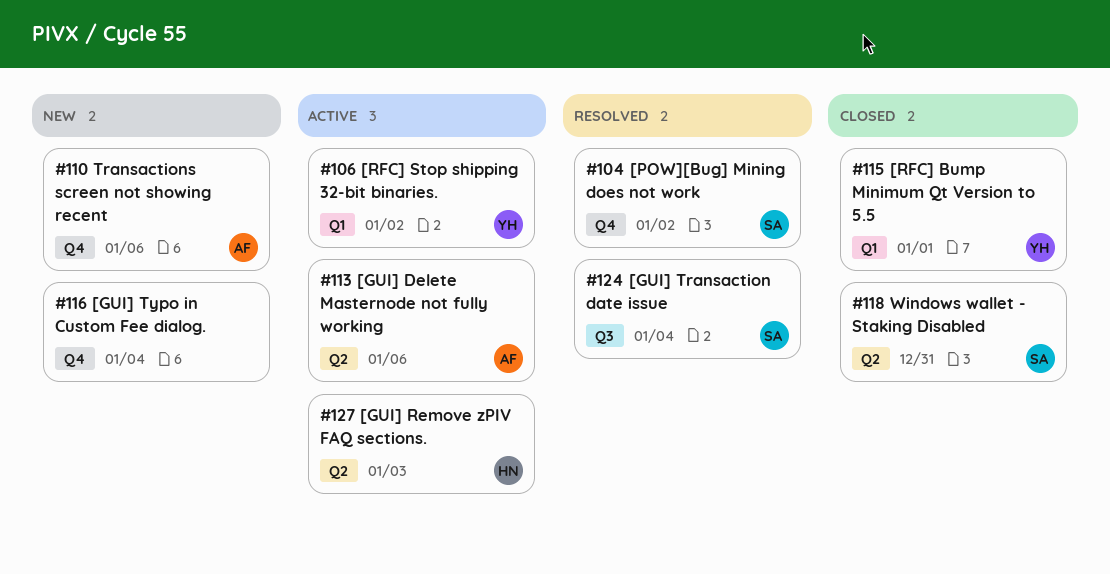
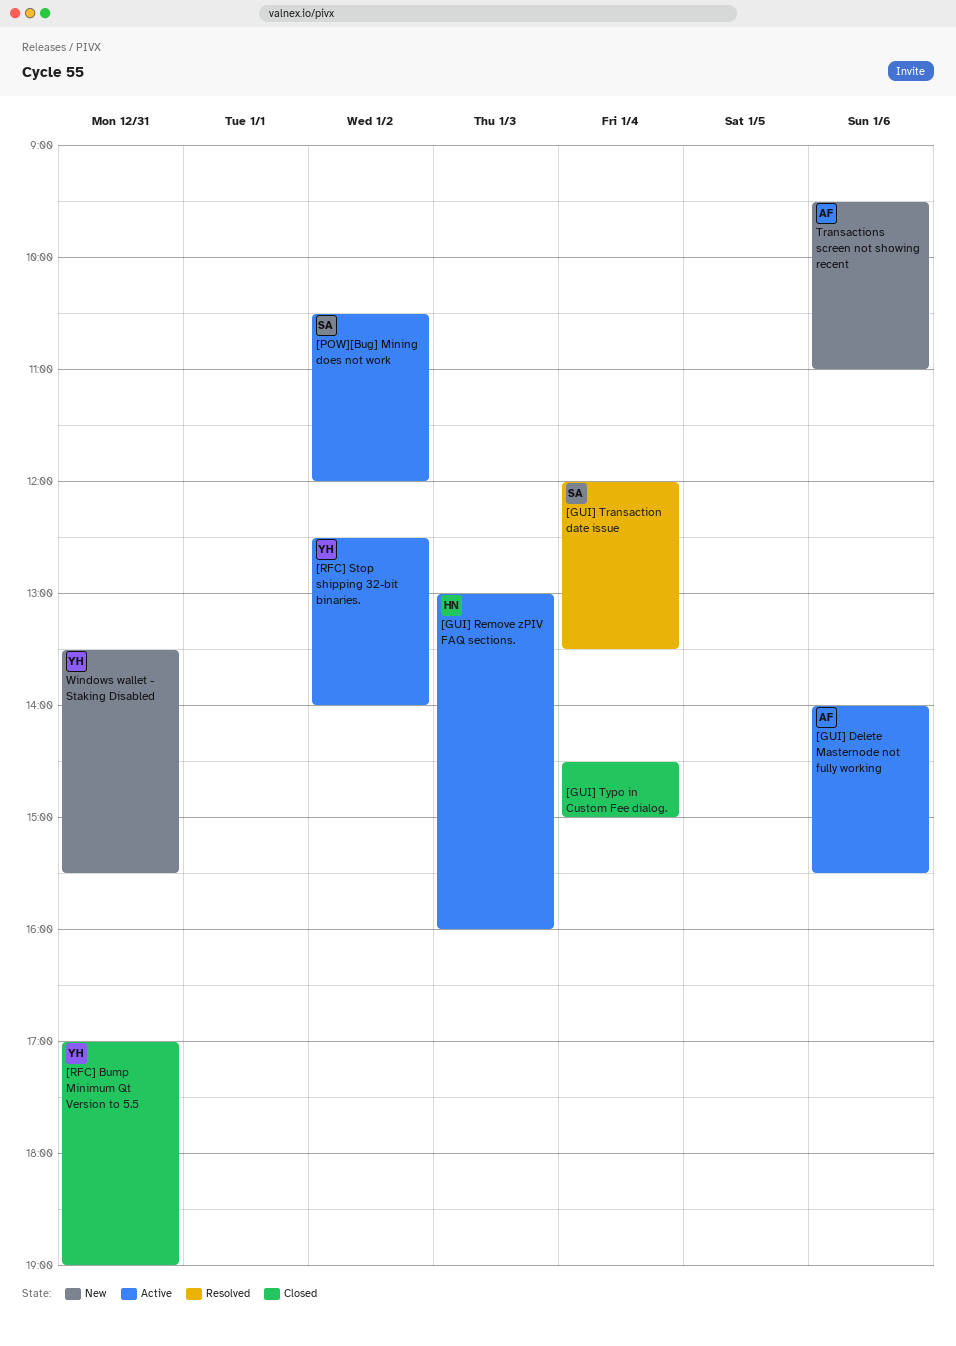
[GUI] Typo in Custom Fee dialog., status: New -> Closed
[POW][Bug] Mining does not work, status: Resolved -> Active
[RFC] Bump Minimum Qt Version to 5.5, day: Jan 1 -> Dec 31
Windows wallet - Staking Disabled, status: Closed -> New
Windows wallet - Staking Disabled, owner: SA -> YH

